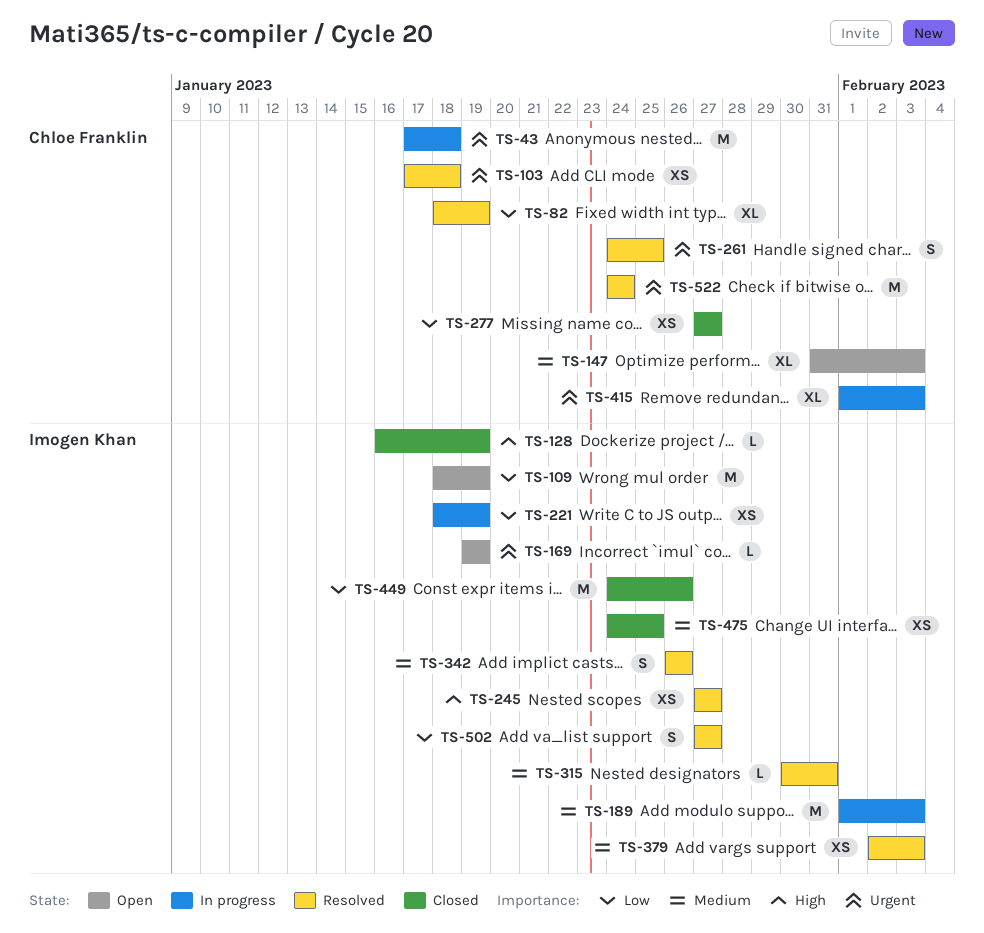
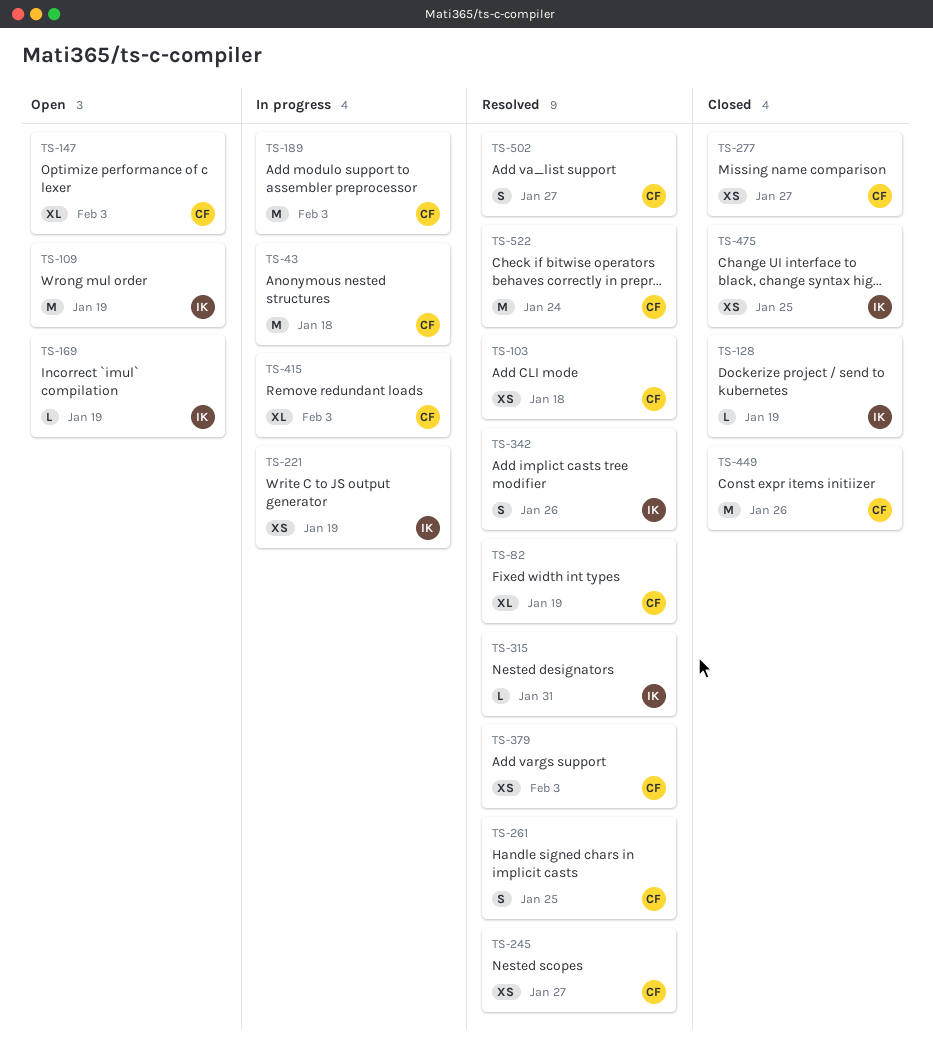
TS-189, owner: Imogen Khan -> Chloe Franklin
TS-245, owner: Imogen Khan -> Chloe Franklin
TS-379, owner: Imogen Khan -> Chloe Franklin
TS-449, owner: Imogen Khan -> Chloe Franklin
TS-502, owner: Imogen Khan -> Chloe Franklin

